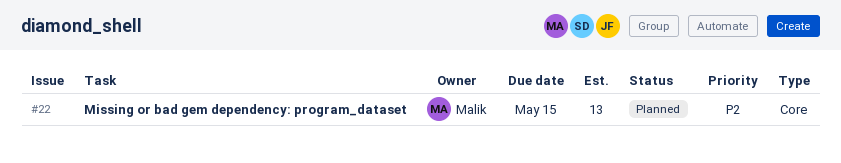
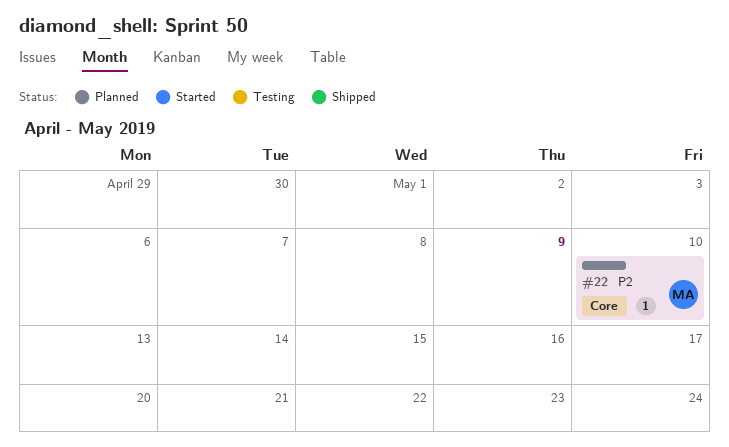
#22, estimate: 13 -> 1
#22, due: May 15 -> May 10

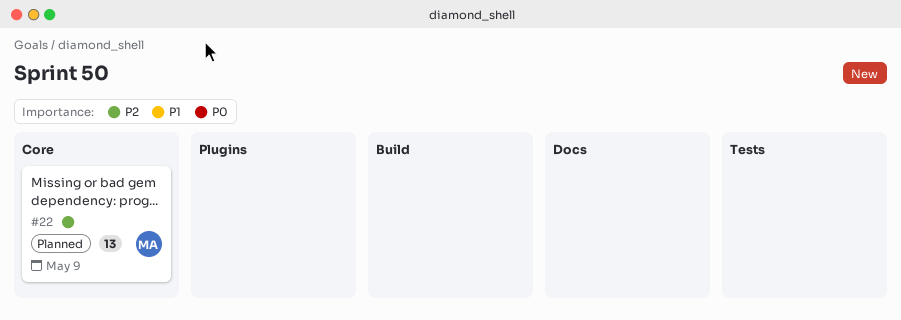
#22, estimate: 1 -> 13
#22, due: May 10 -> May 9

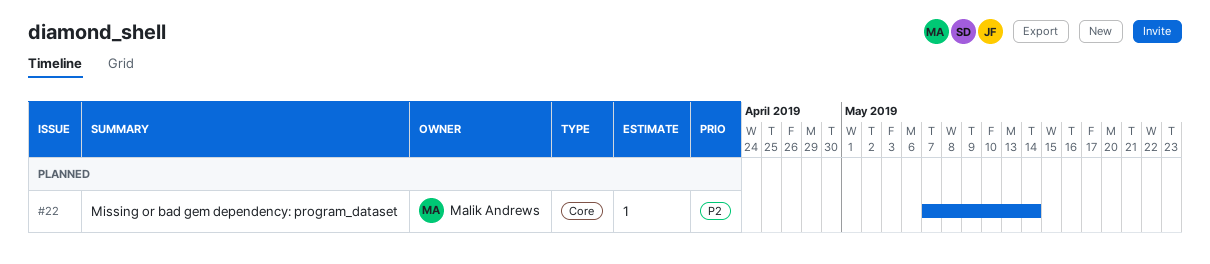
#22, estimate: 13 -> 1
#22, due: May 9 -> May 14

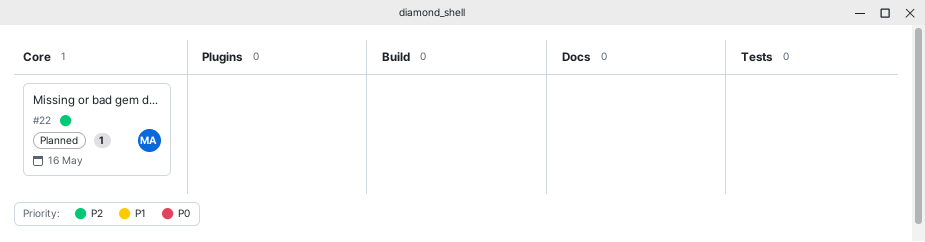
#22, due: May 14 -> May 16

